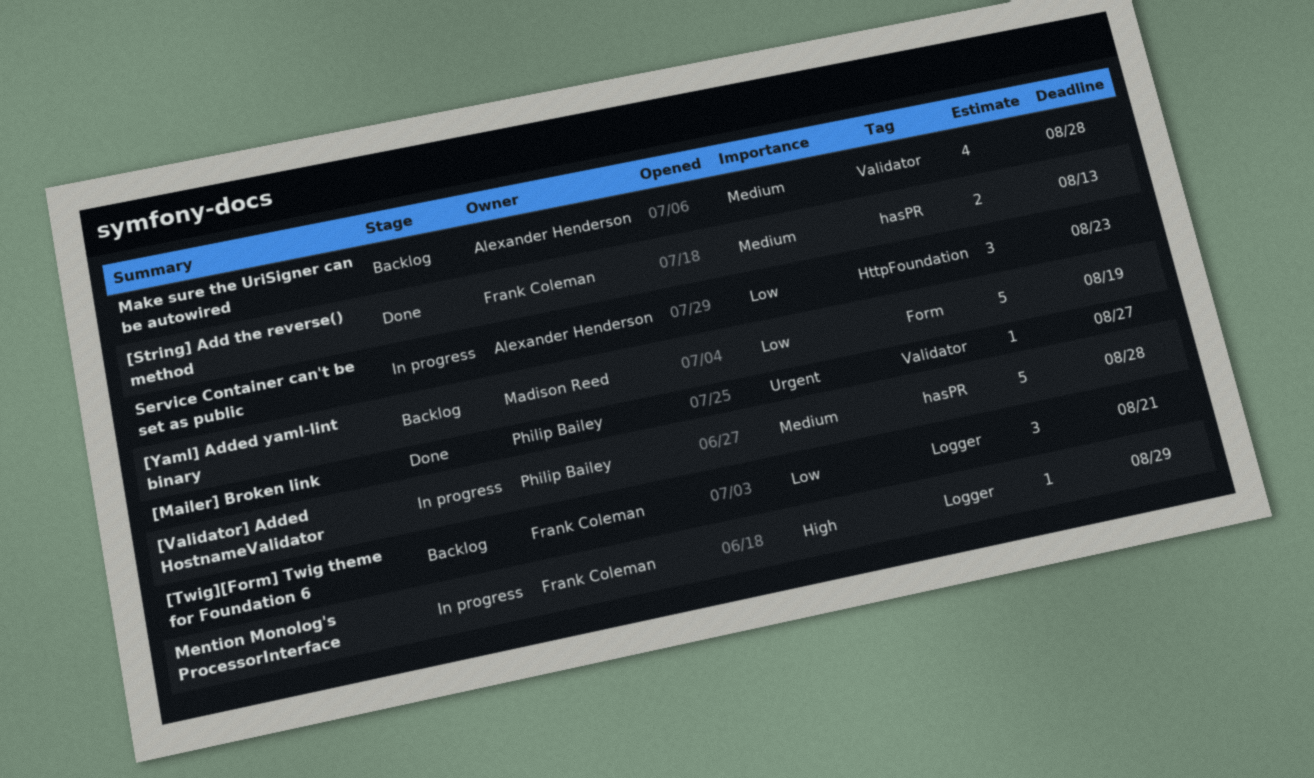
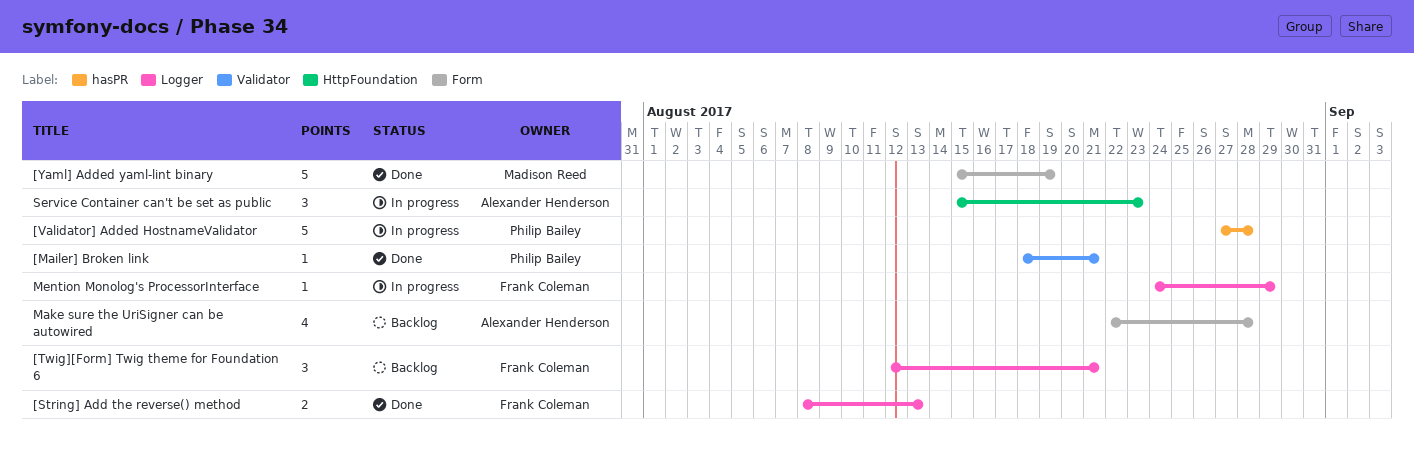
[Mailer] Broken link, due: Aug 27 -> Aug 21
[String] Add the reverse() method, label: hasPR -> Logger
[Yaml] Added yaml-lint binary, status: Backlog -> Done
Make sure the UriSigner can be autowired, label: Validator -> Form

